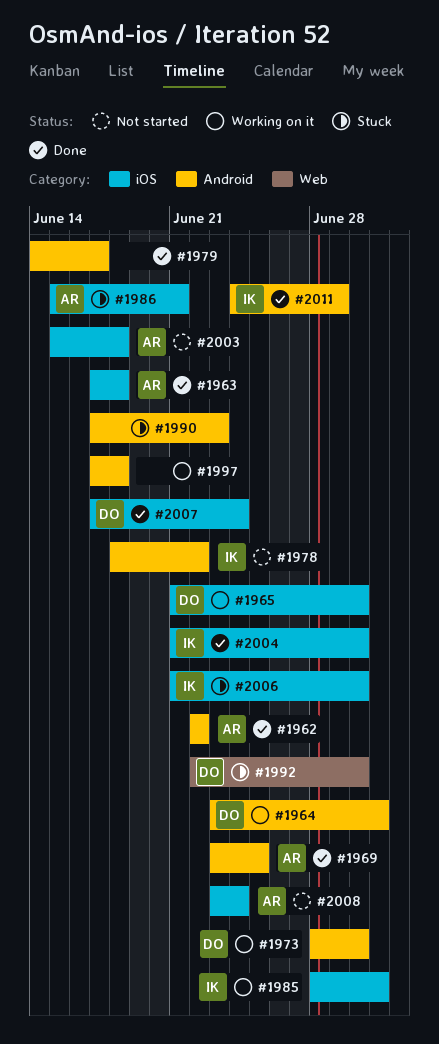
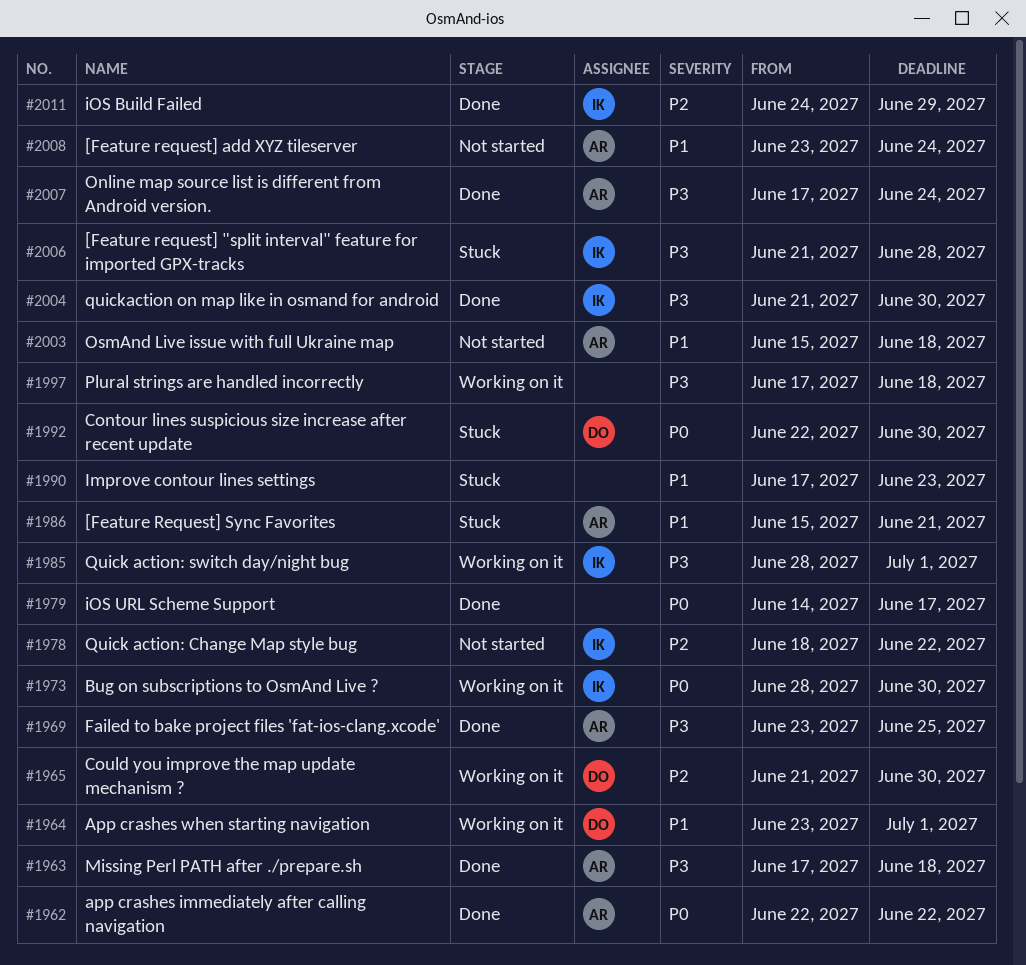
#1973, owner: DO -> IK
#2006, due: Jun 30 -> Jun 28
#2007, owner: DO -> AR

